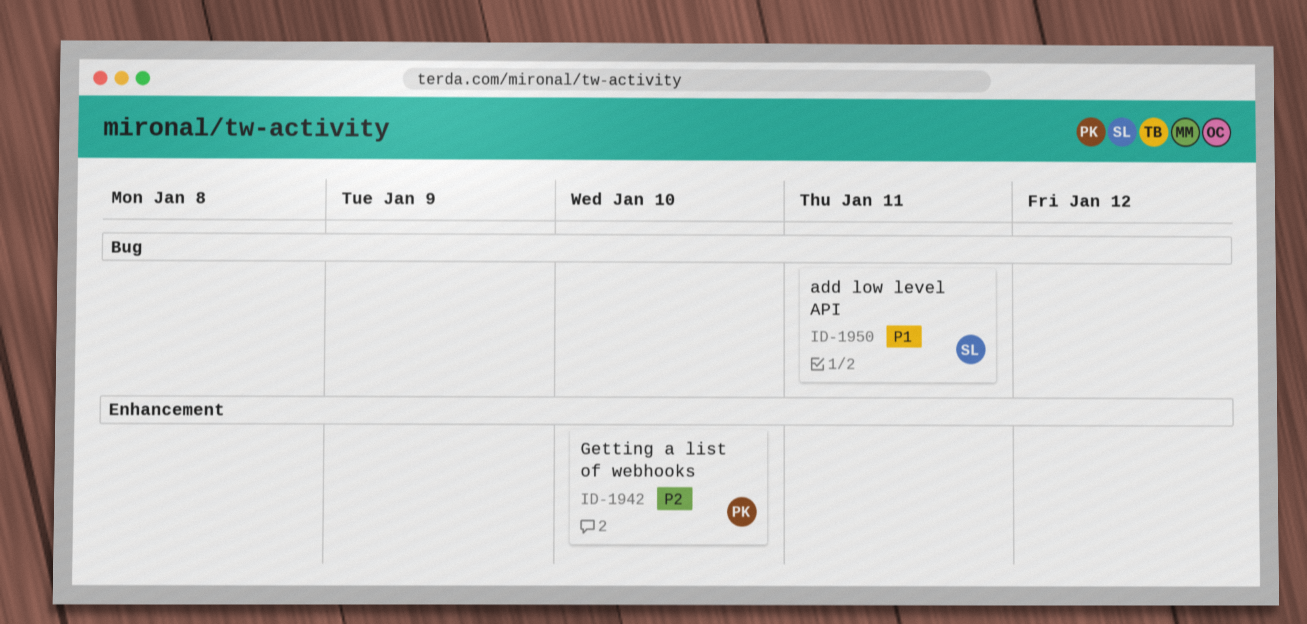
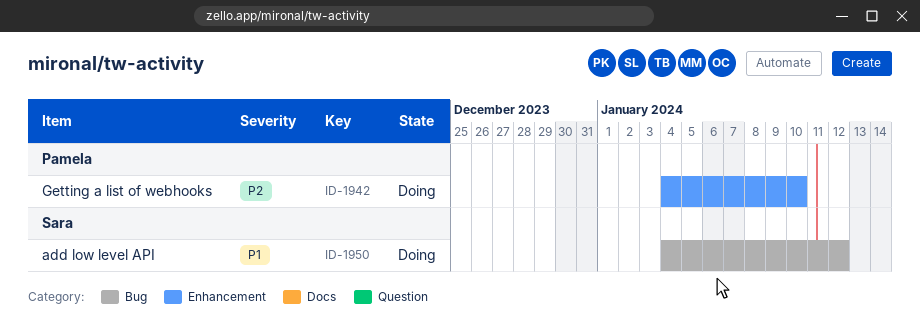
ID-1950, due: Jan 11 -> Jan 12

